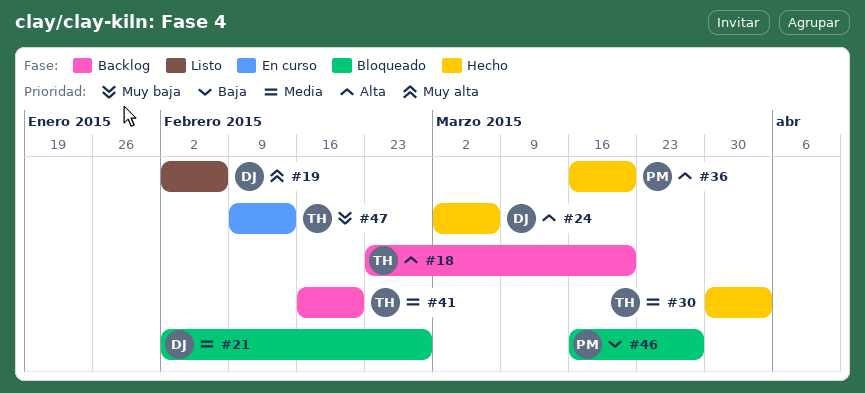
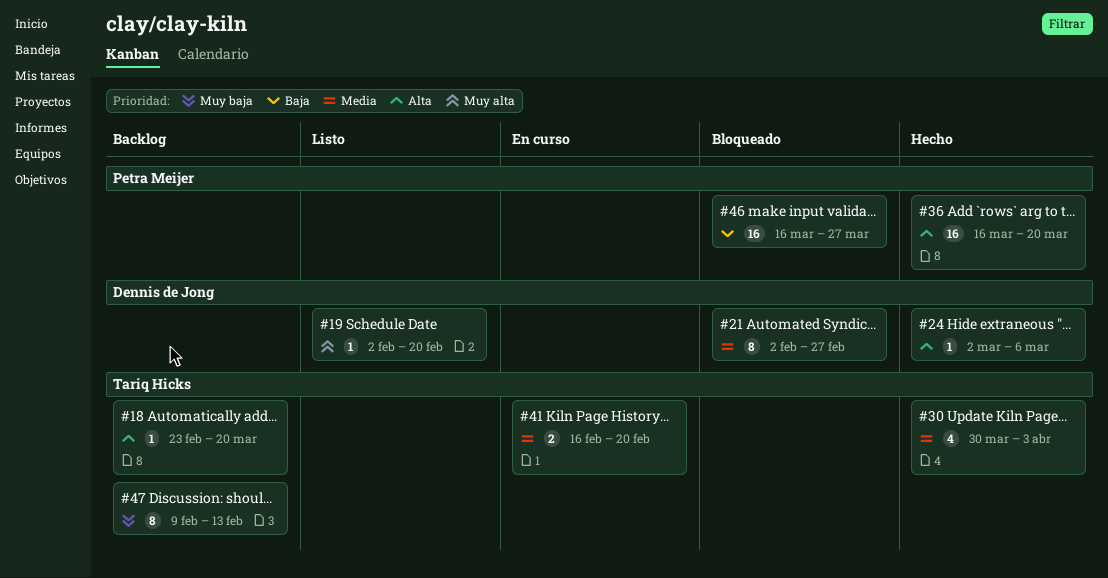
#19, due: Feb 6 -> Feb 20
#41, status: Backlog -> En curso
#47, status: En curso -> Backlog

